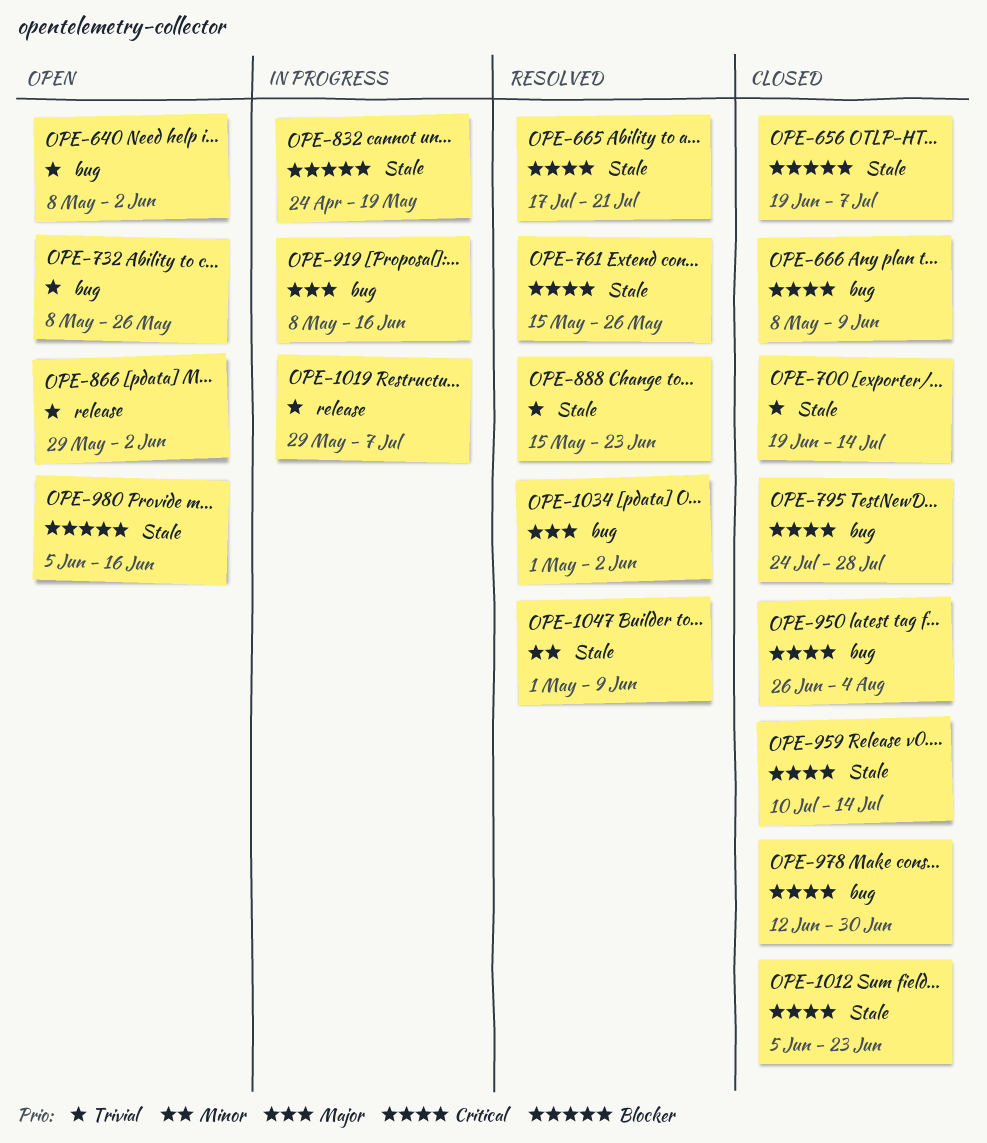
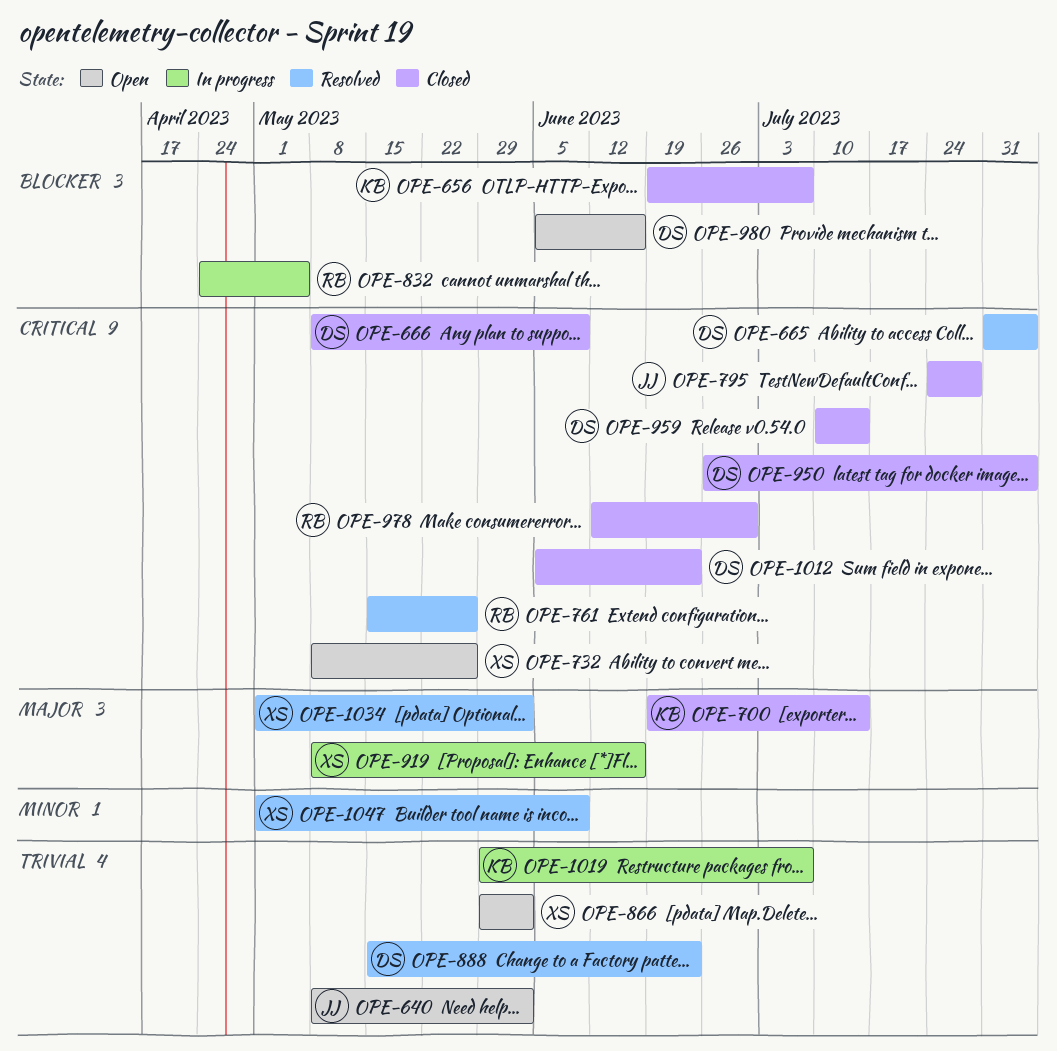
OPE-665, start: Jul 17 -> Jul 31
OPE-665, due: Jul 21 -> Aug 4
OPE-700, priority: Trivial -> Major
OPE-732, priority: Trivial -> Critical
OPE-832, due: May 19 -> May 5

